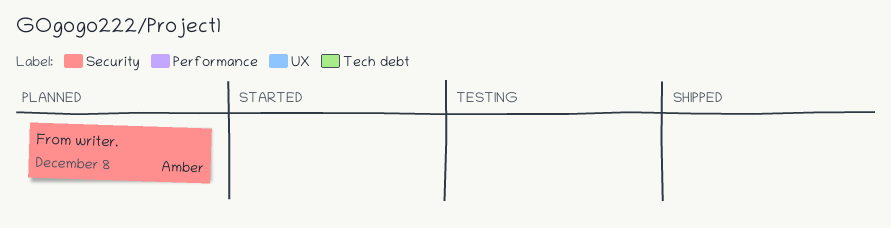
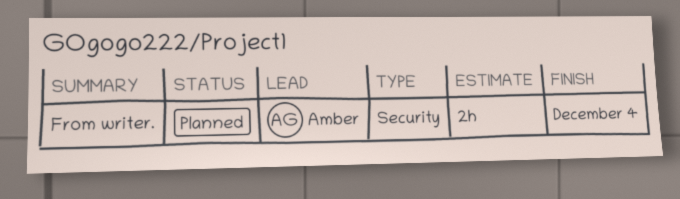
From writer., due: Dec 8 -> Dec 4

